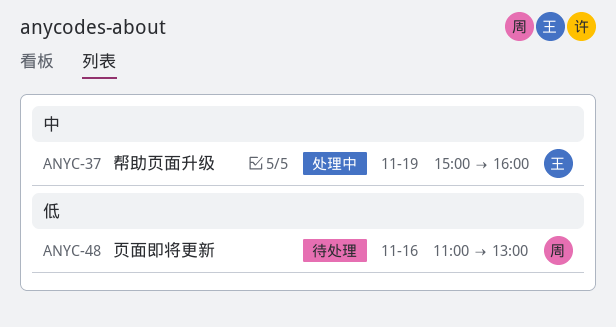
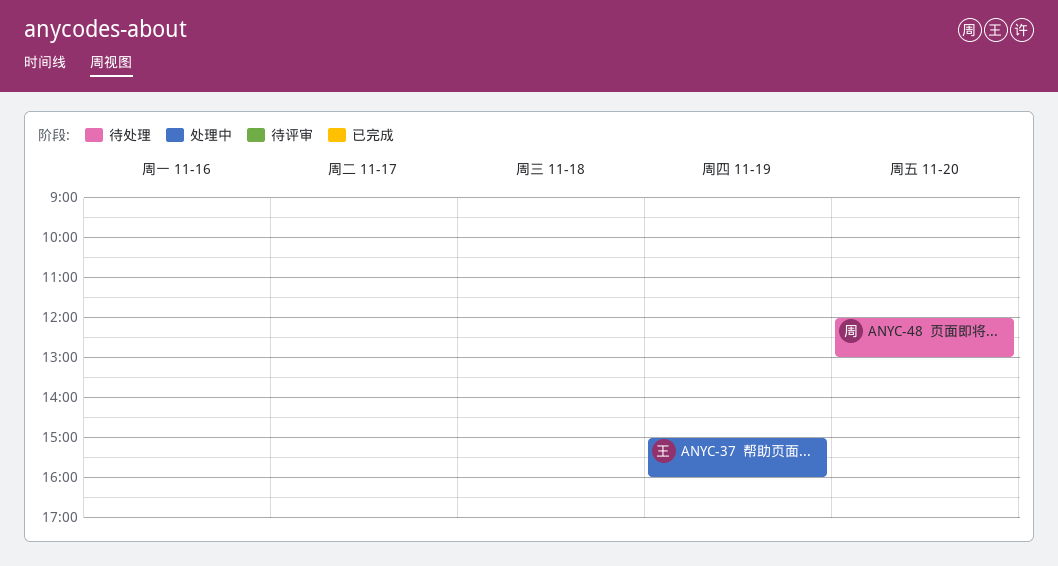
ANYC-48, day: Nov 16 -> Nov 20
ANYC-48, begins: 11:00 -> 12:00

